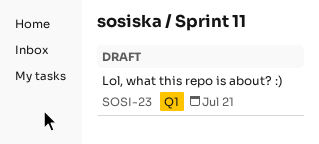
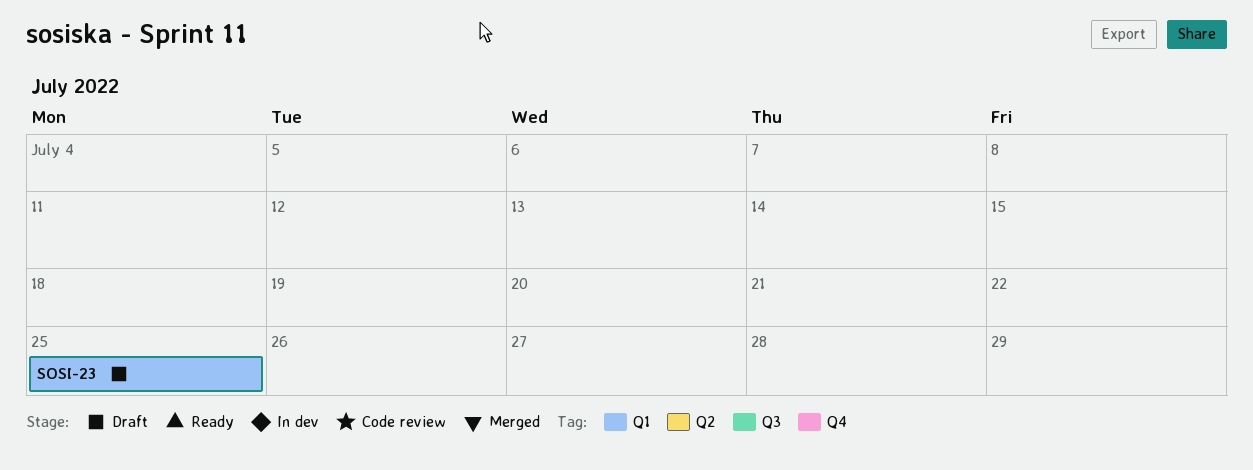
SOSI-23, due: Jul 21 -> Jul 25

